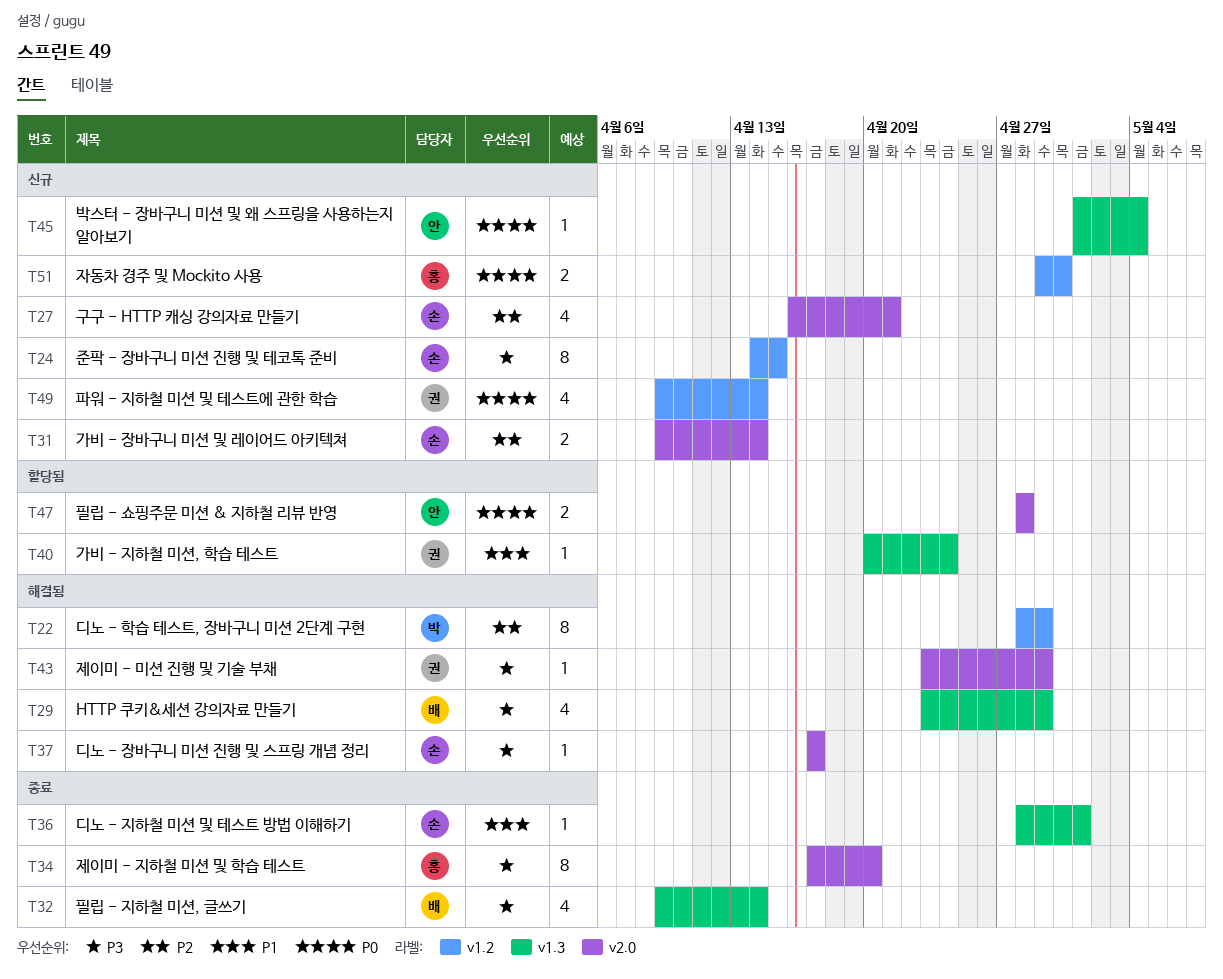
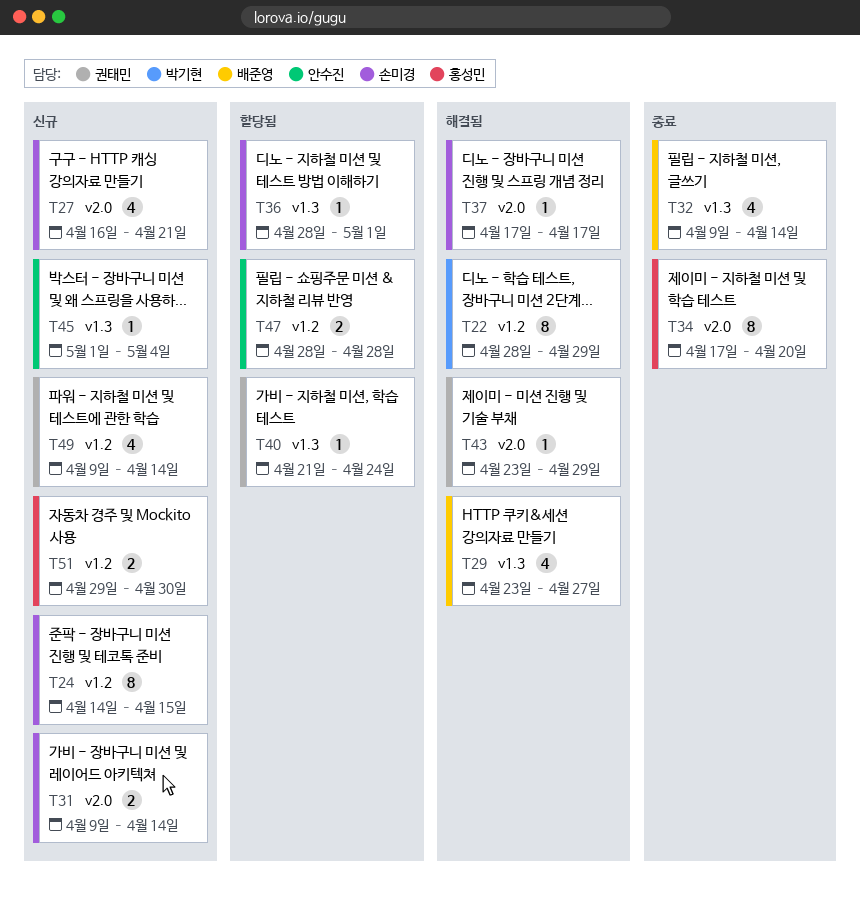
T29, due: Apr 29 -> Apr 27
T36, status: 종료 -> 할당됨
T40, start: Apr 20 -> Apr 21
T47, label: v2.0 -> v1.2

